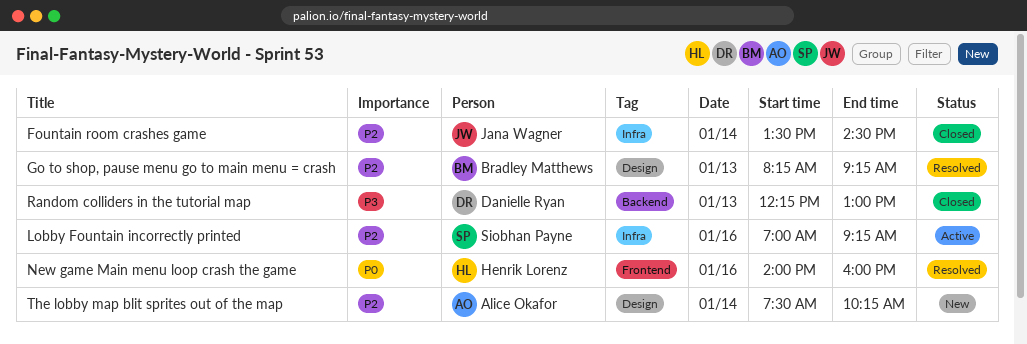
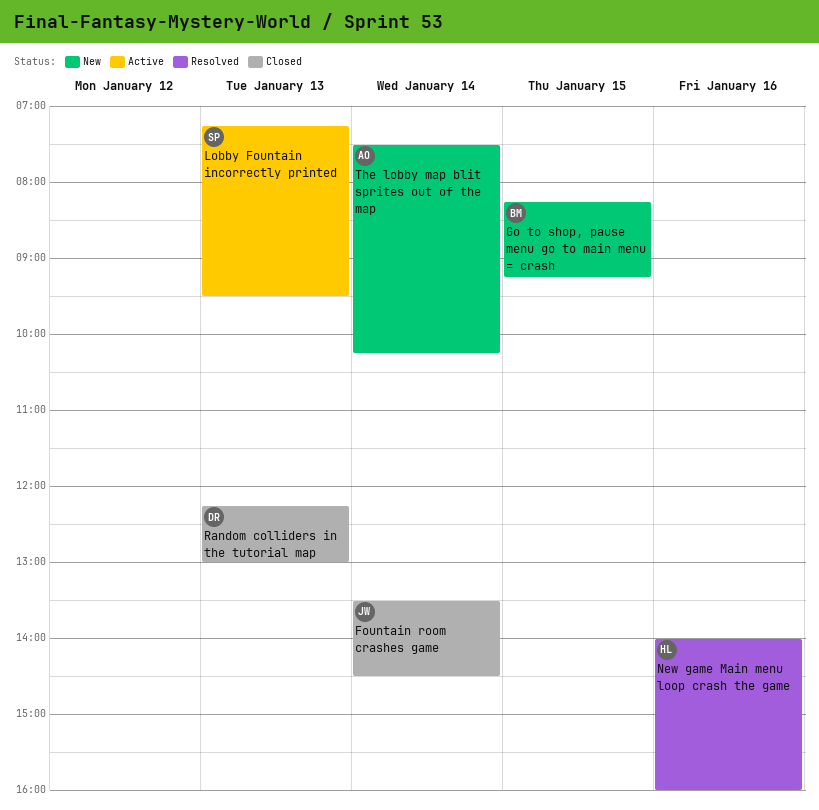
Go to shop, pause menu go to main menu = crash, status: Resolved -> New
Go to shop, pause menu go to main menu = crash, day: Jan 13 -> Jan 15
Lobby Fountain incorrectly printed, day: Jan 16 -> Jan 13
Lobby Fountain incorrectly printed, begins: 07:00 -> 07:15
Lobby Fountain incorrectly printed, ends: 09:15 -> 09:30

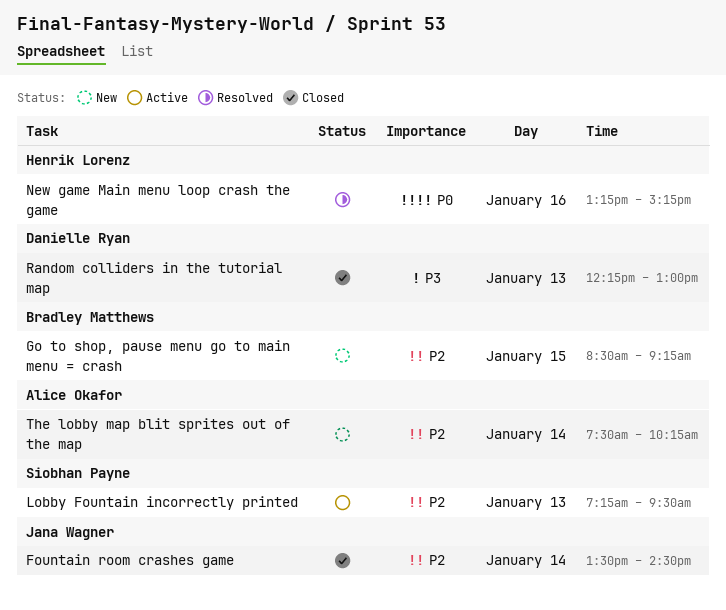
Go to shop, pause menu go to main menu = crash, begins: 08:15 -> 08:30
New game Main menu loop crash the game, begins: 14:00 -> 13:15
New game Main menu loop crash the game, ends: 16:00 -> 15:15

